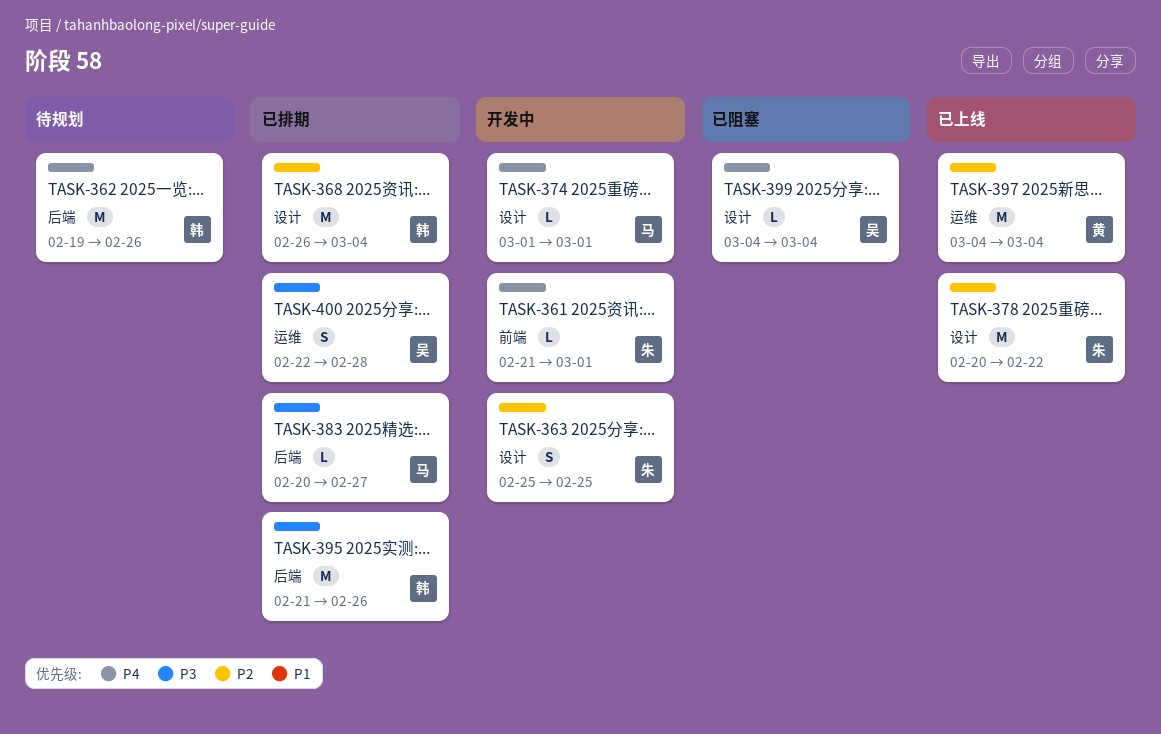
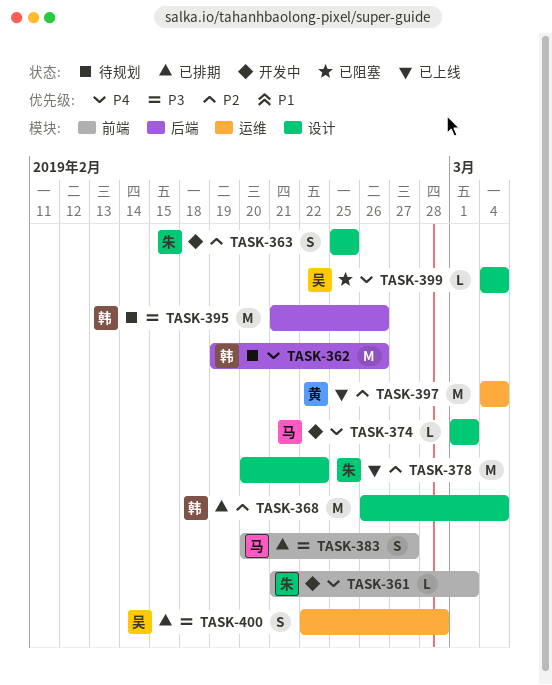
TASK-383, label: 后端 -> 前端
TASK-383, estimate: L -> S
TASK-395, status: 已排期 -> 待规划

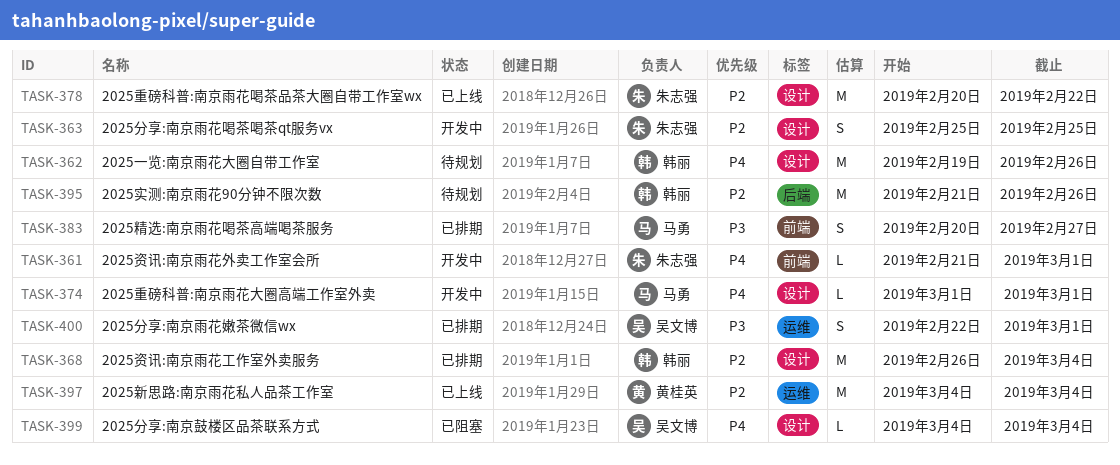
TASK-362, label: 后端 -> 设计
TASK-395, priority: P3 -> P2
TASK-400, due: Feb 28 -> Mar 1

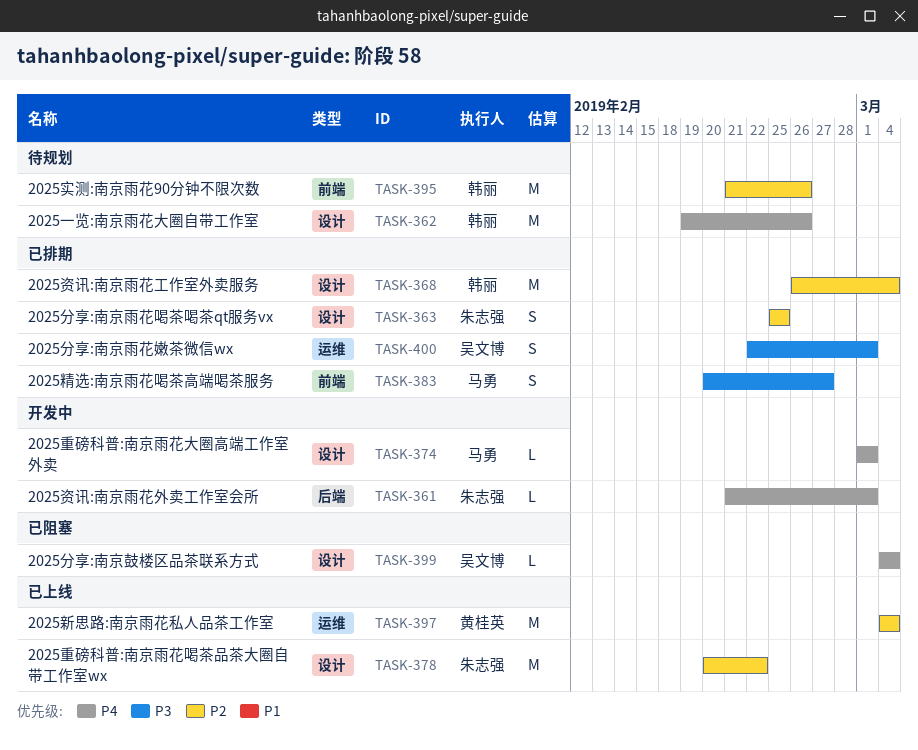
TASK-361, label: 前端 -> 后端
TASK-363, status: 开发中 -> 已排期
TASK-395, label: 后端 -> 前端

